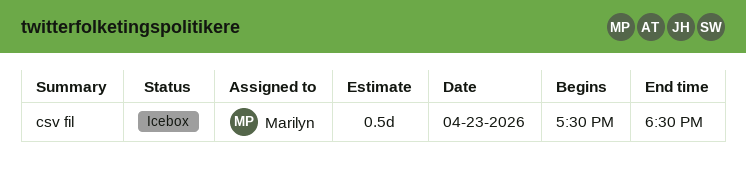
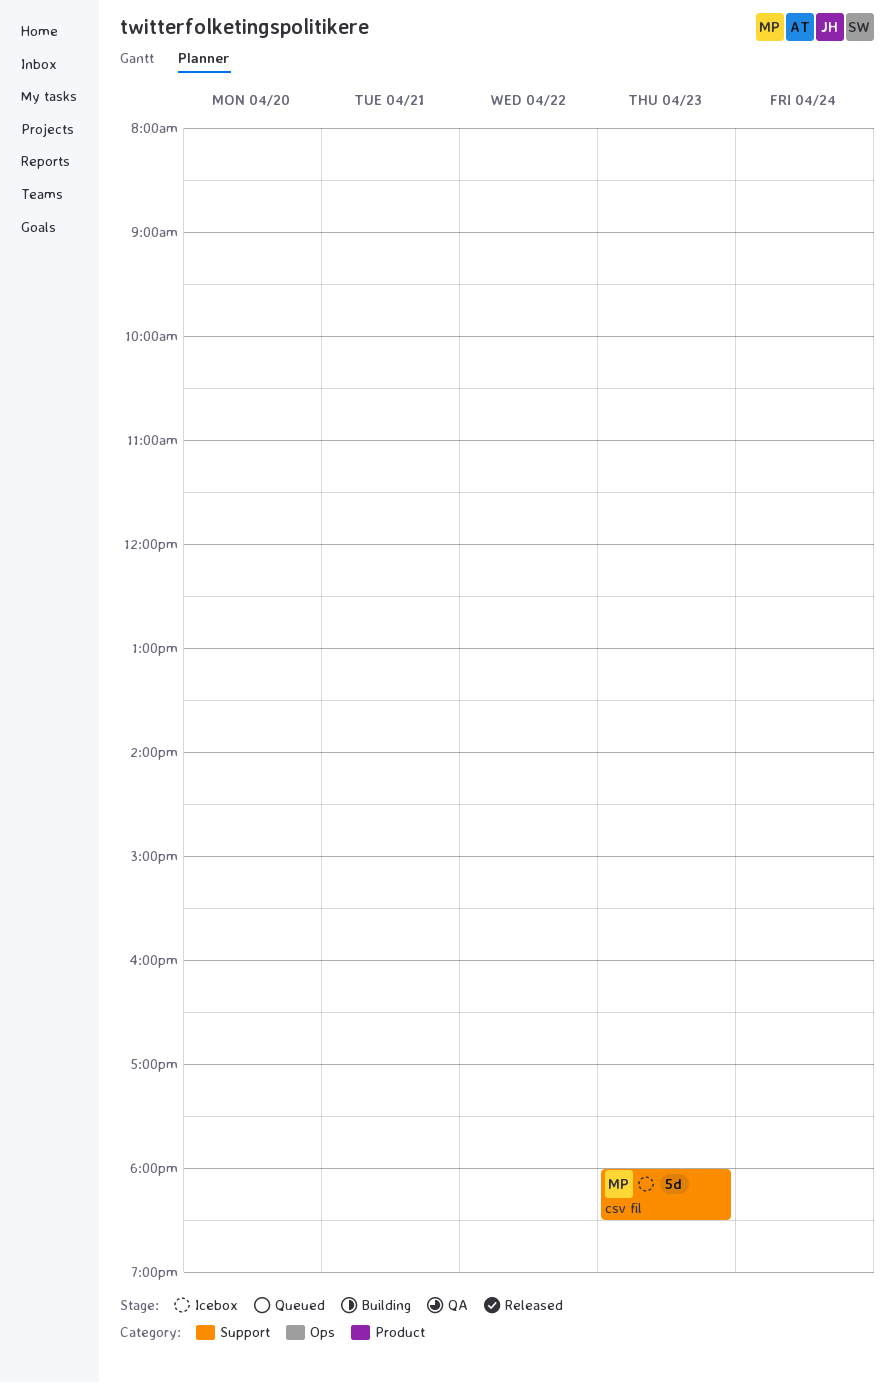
csv fil, estimate: 0.5d -> 5d
csv fil, begins: 17:30 -> 18:00

